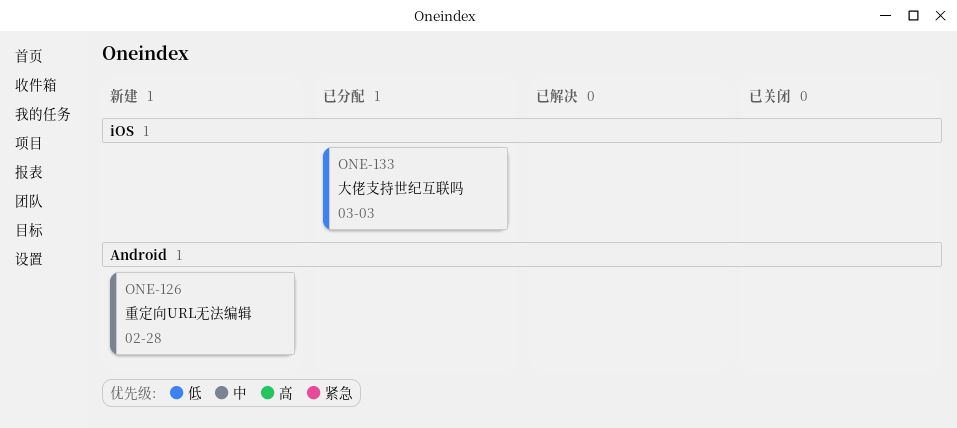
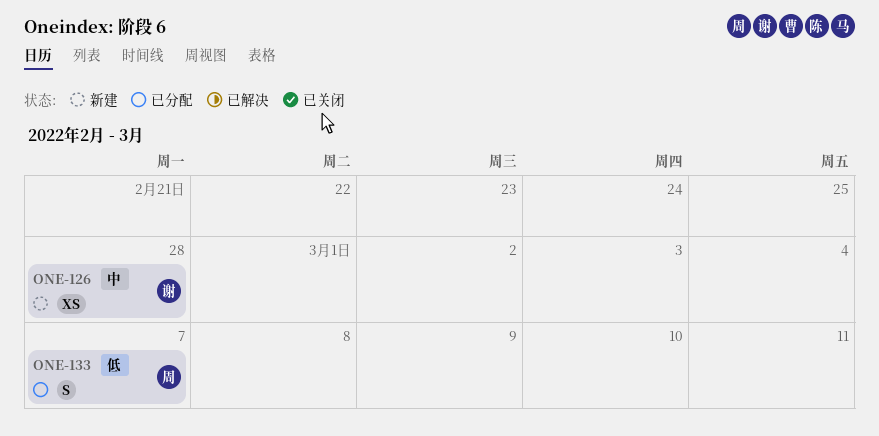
ONE-133, due: Mar 3 -> Mar 7

